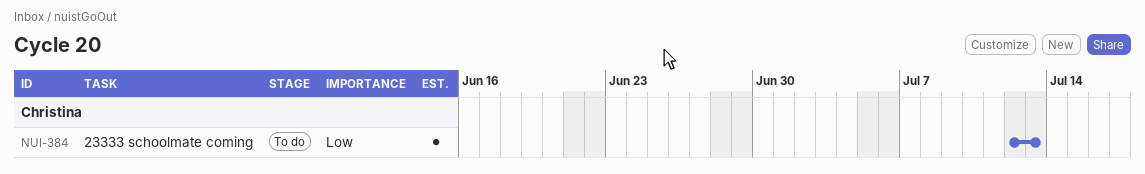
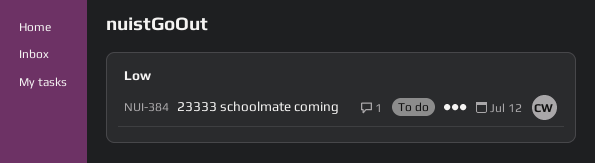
NUI-384, estimate: 1 -> 3
NUI-384, due: Jul 13 -> Jul 12

